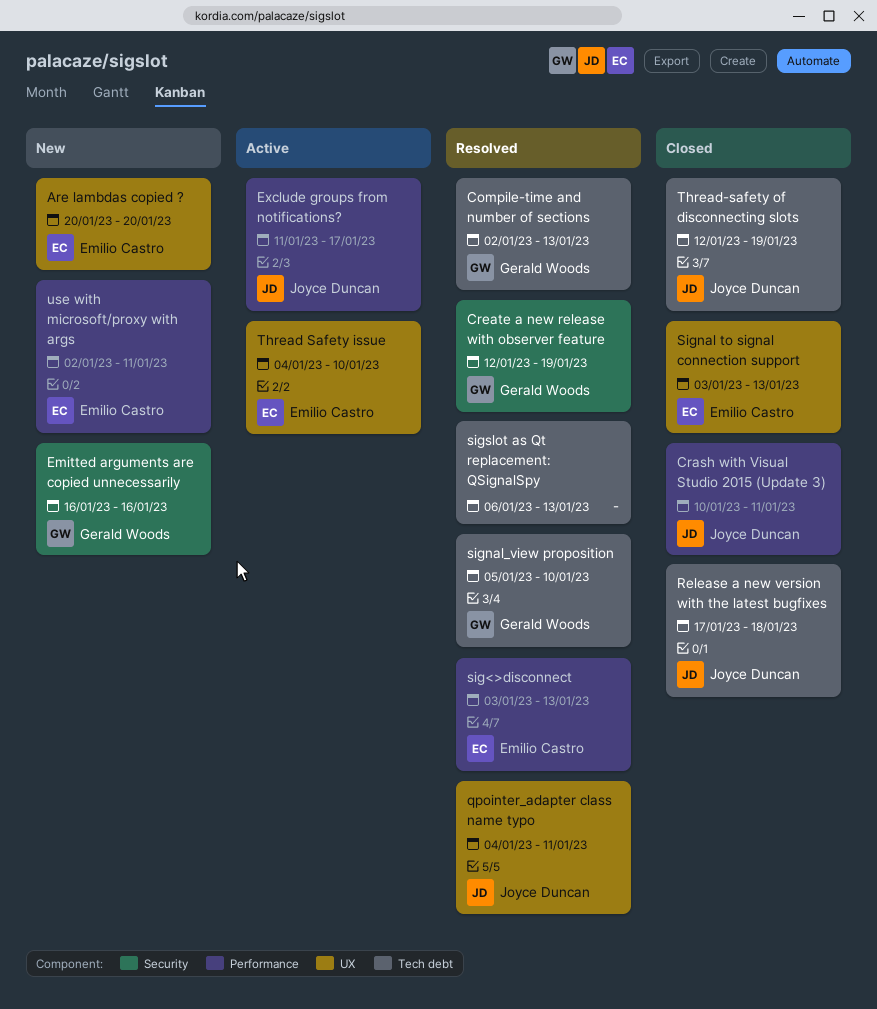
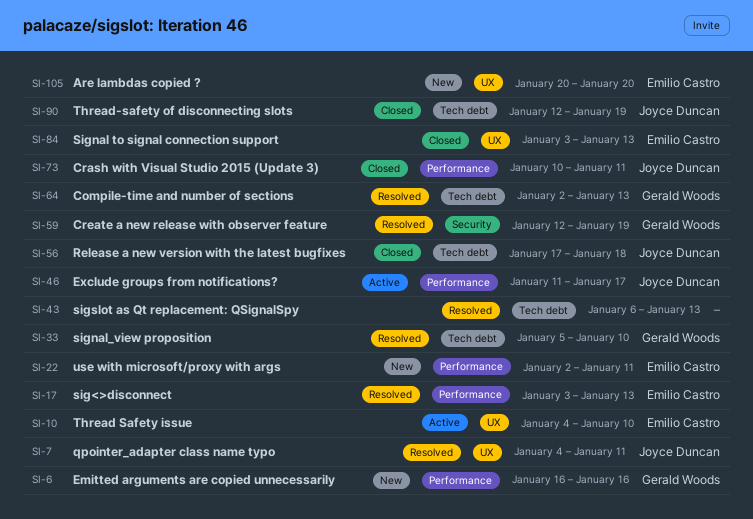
Emitted arguments are copied unnecessarily, label: Security -> Performance

